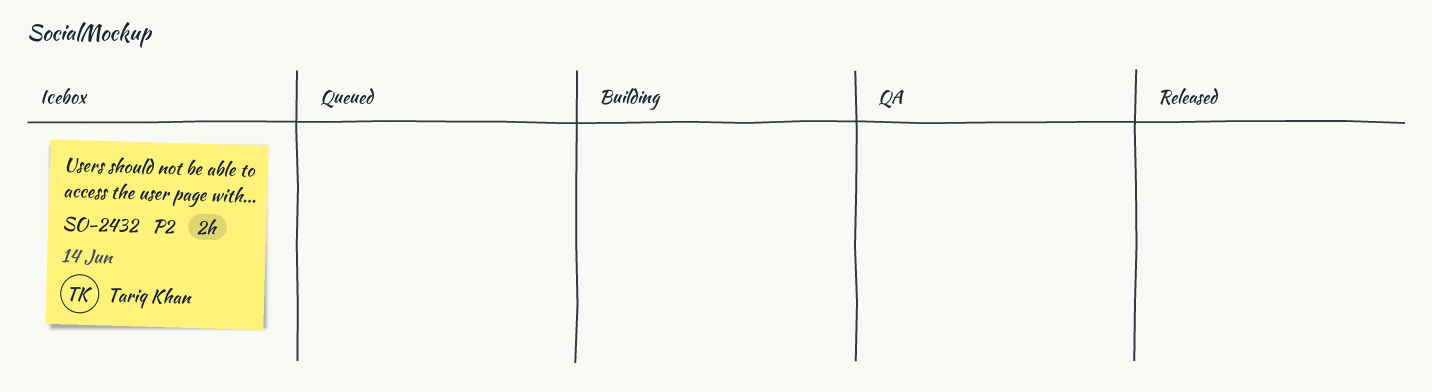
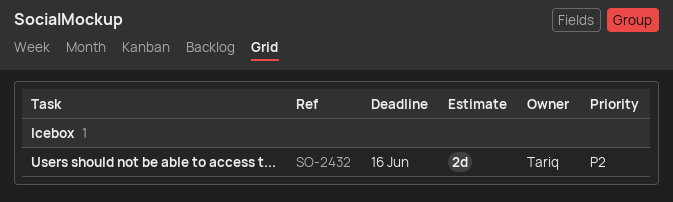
SO-2432, estimate: 2h -> 2d
SO-2432, due: Jun 14 -> Jun 16

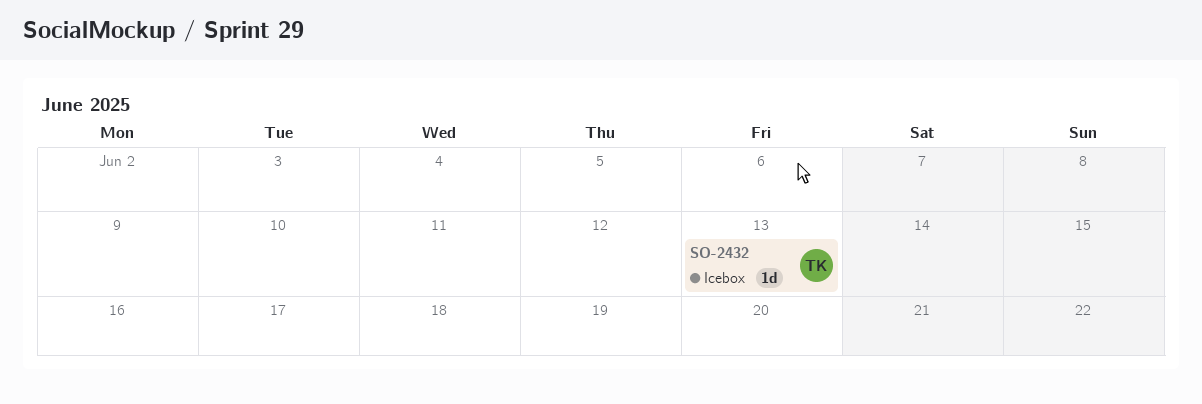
SO-2432, estimate: 2d -> 1d
SO-2432, due: Jun 16 -> Jun 13

